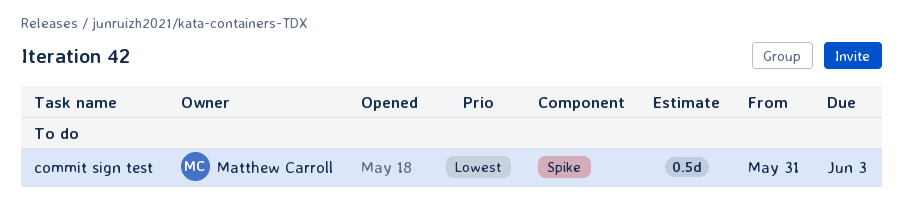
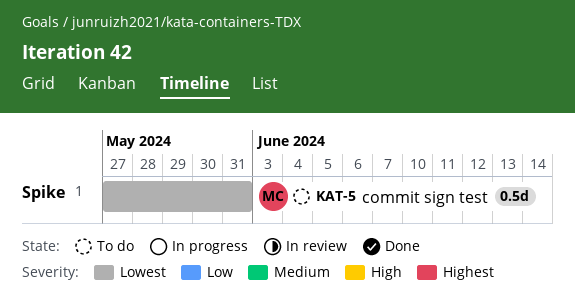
commit sign test, start: May 31 -> May 27
commit sign test, due: Jun 3 -> May 31

